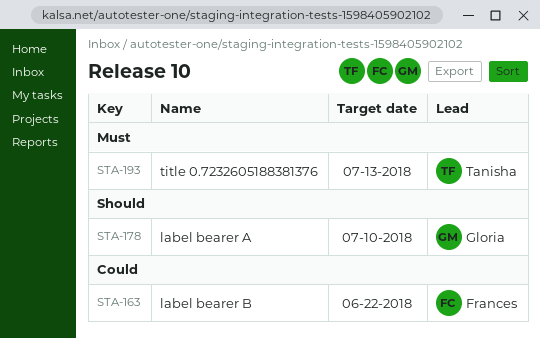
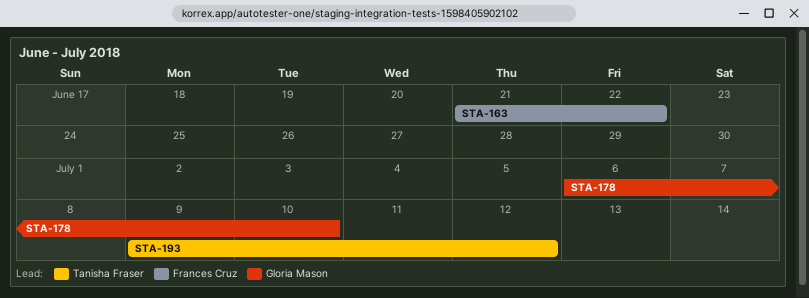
STA-193, due: Jul 13 -> Jul 12

